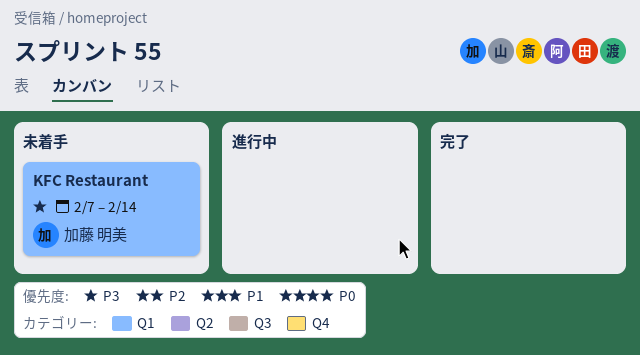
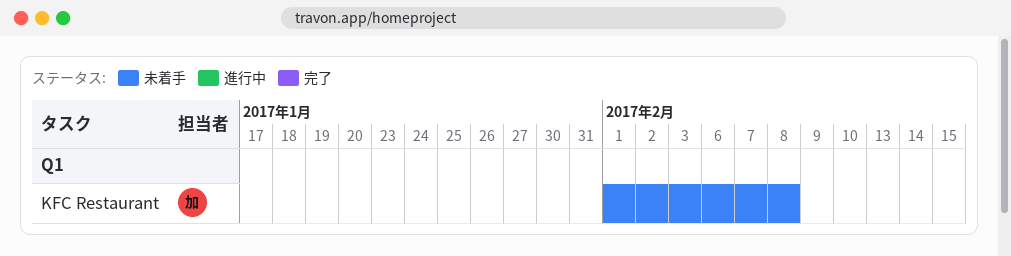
KFC Restaurant, start: Feb 7 -> Feb 1
KFC Restaurant, due: Feb 14 -> Feb 8

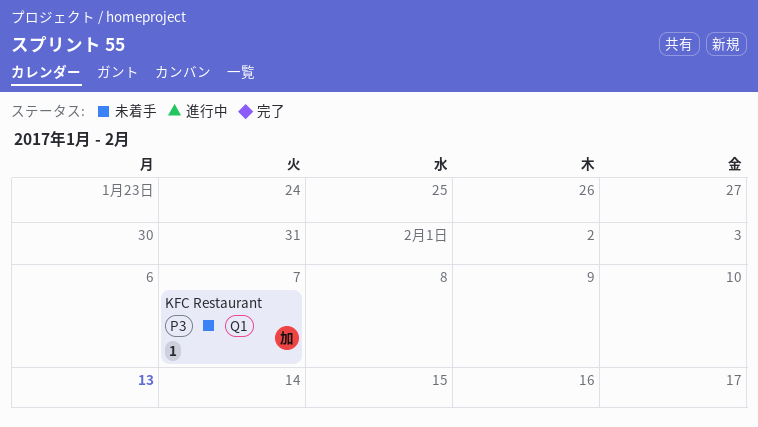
KFC Restaurant, due: Feb 8 -> Feb 7

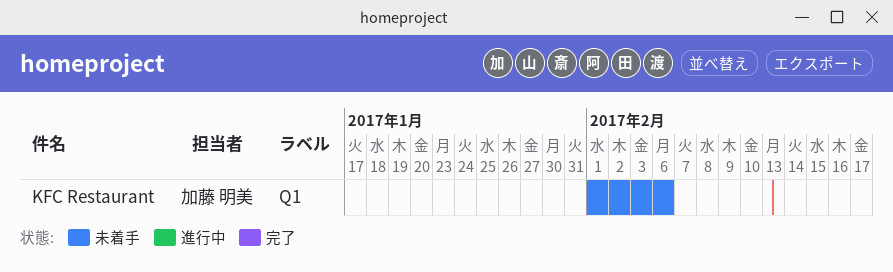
KFC Restaurant, due: Feb 7 -> Feb 6

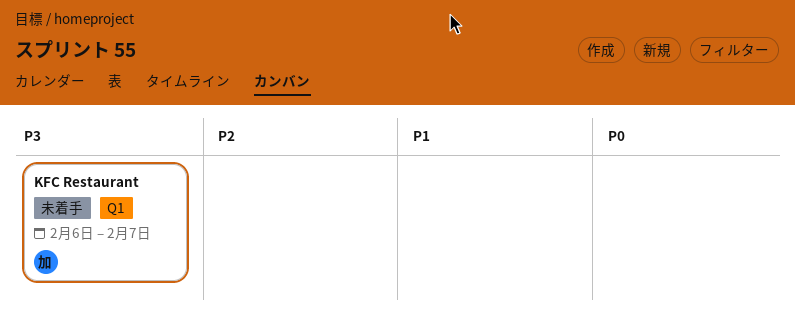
KFC Restaurant, start: Feb 1 -> Feb 6
KFC Restaurant, due: Feb 6 -> Feb 7

